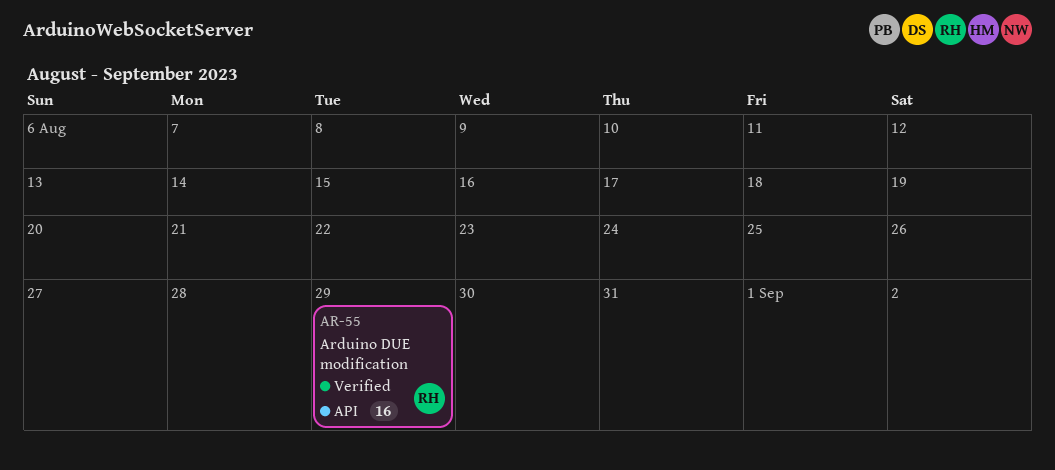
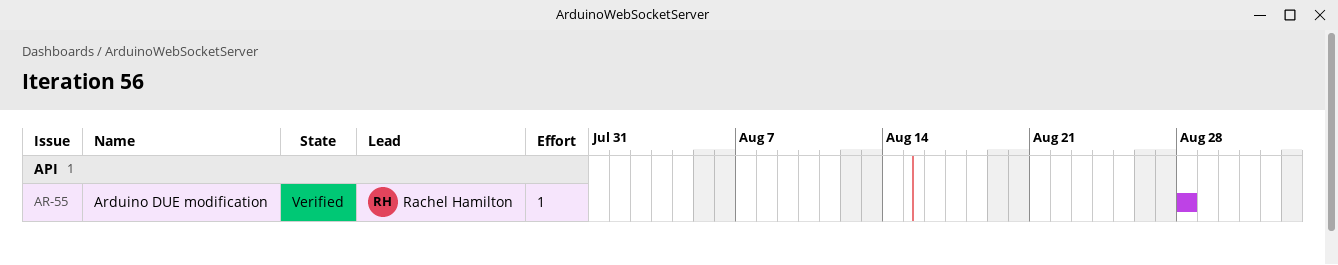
AR-55, estimate: 16 -> 1
AR-55, due: Aug 29 -> Aug 28

